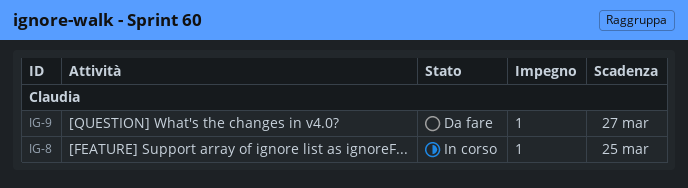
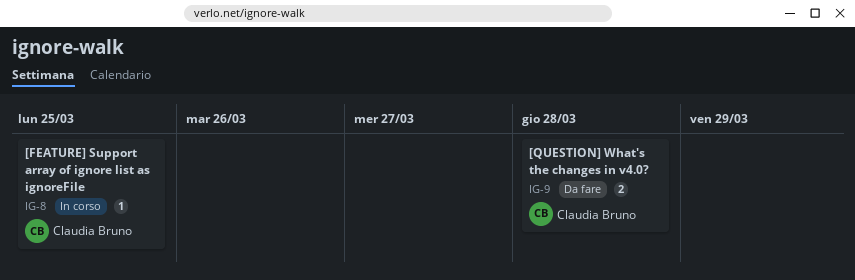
IG-9, estimate: 1 -> 2
IG-9, due: Mar 27 -> Mar 28

